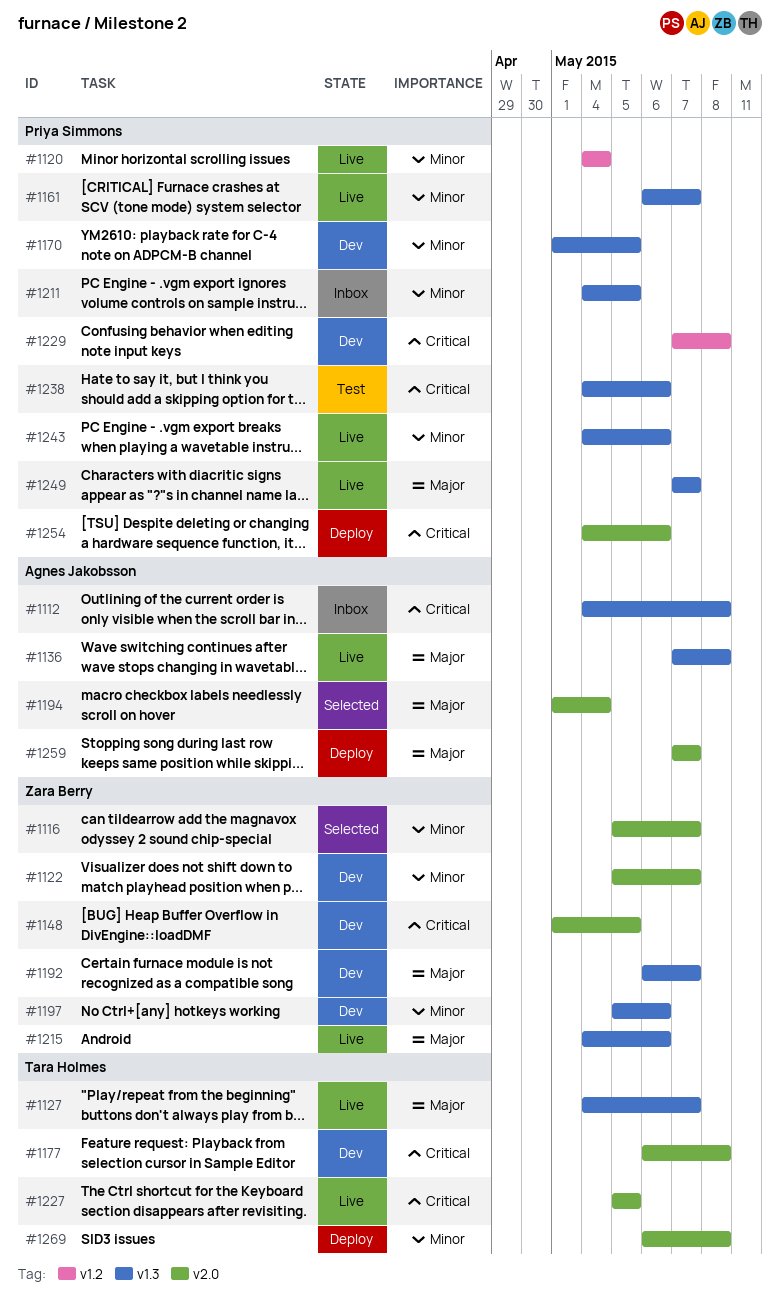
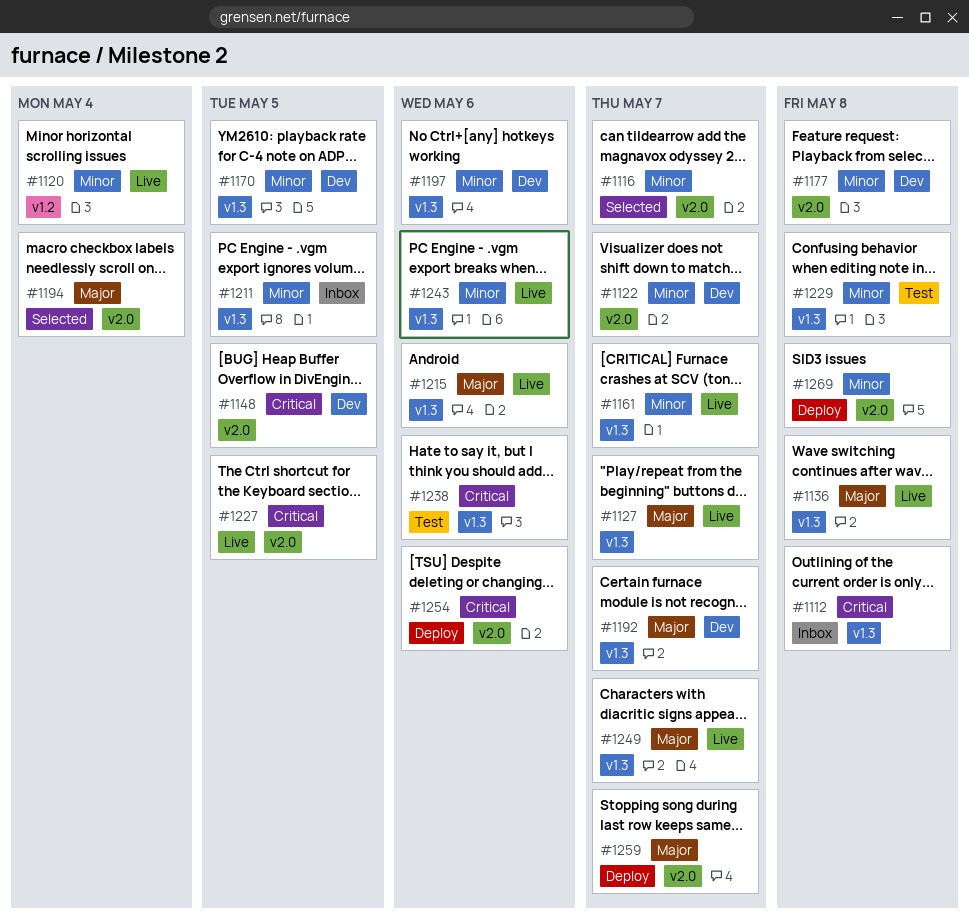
#1177, priority: Critical -> Minor
#1229, status: Dev -> Test
#1229, priority: Critical -> Minor
#1229, label: v1.2 -> v1.3

